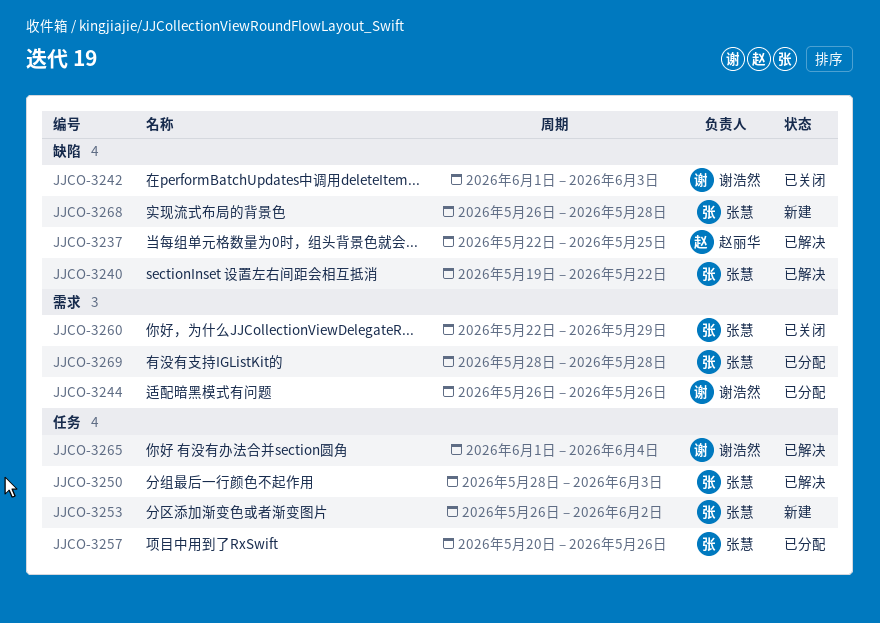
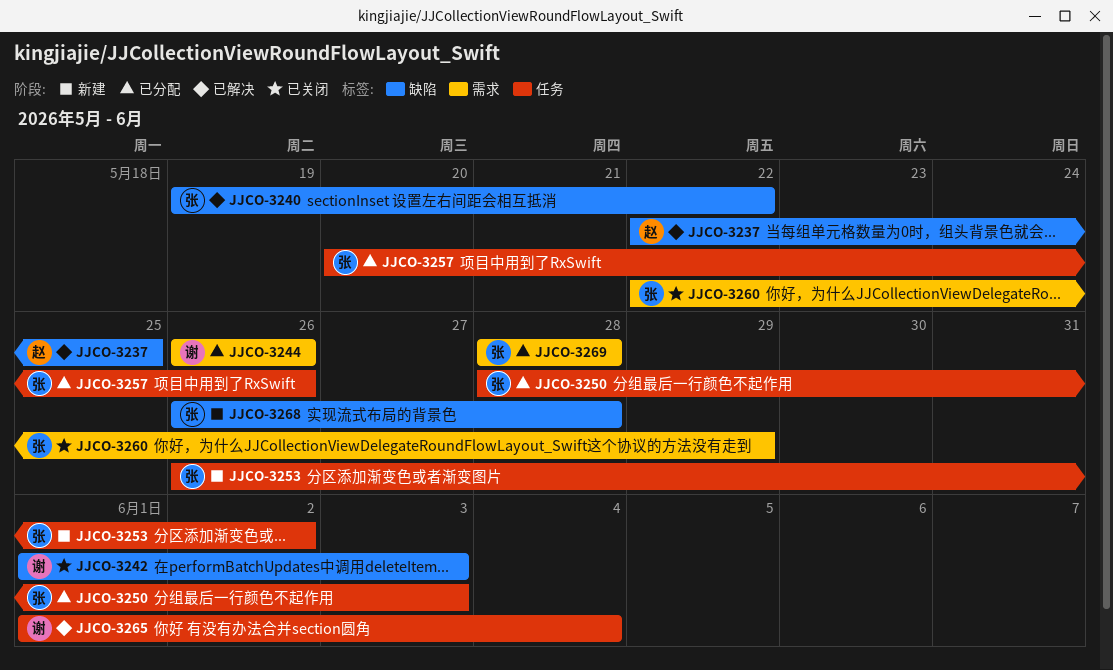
JJCO-3250, status: 已解决 -> 已分配

